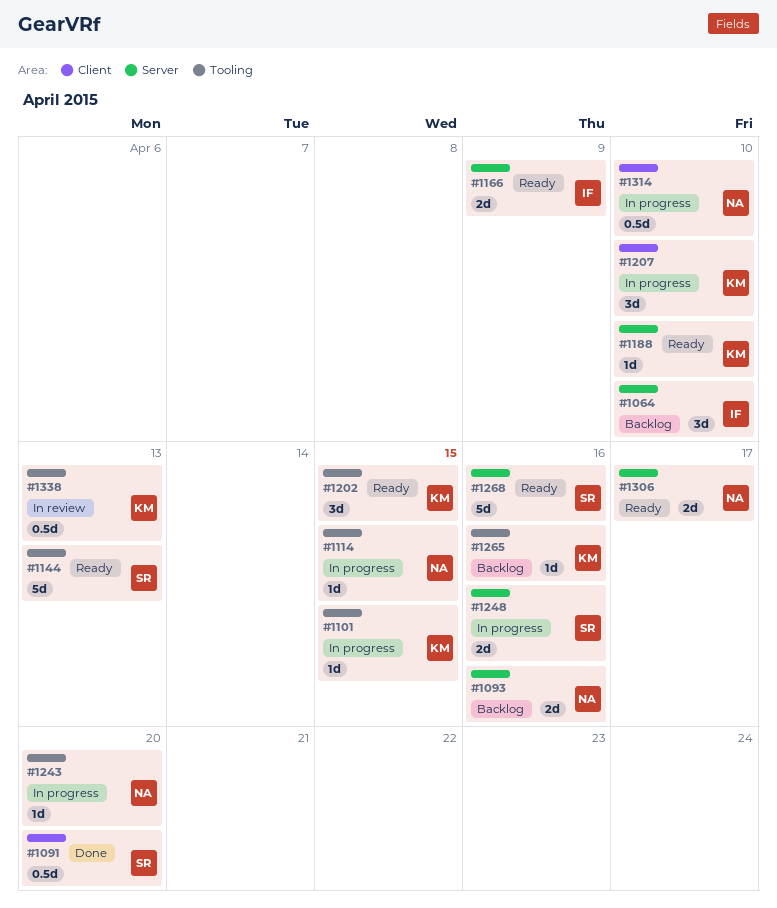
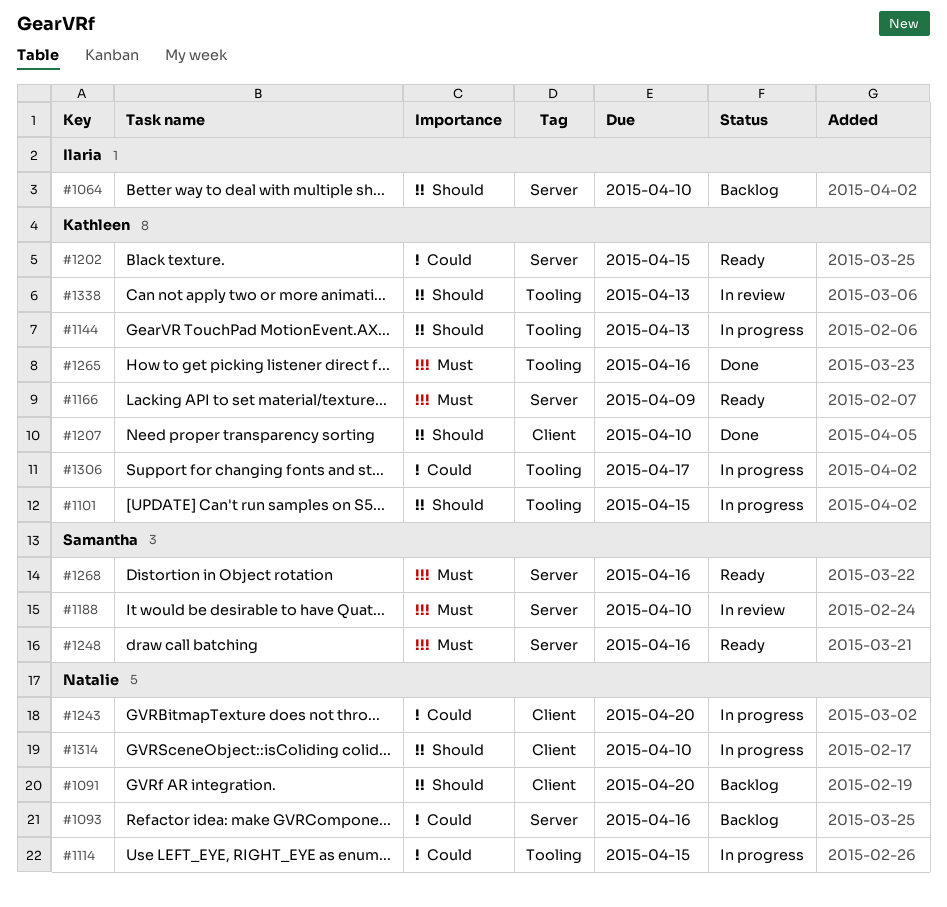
#1091, status: Done -> Backlog
#1091, owner: Samantha -> Natalie
#1144, status: Ready -> In progress
#1144, owner: Samantha -> Kathleen
#1166, owner: Ilaria -> Kathleen
#1188, status: Ready -> In review
#1188, owner: Kathleen -> Samantha
#1202, label: Tooling -> Server
#1207, status: In progress -> Done
#1243, label: Tooling -> Client
#1248, status: In progress -> Ready
#1265, status: Backlog -> Done
#1306, status: Ready -> In progress
#1306, owner: Natalie -> Kathleen
#1306, label: Server -> Tooling

